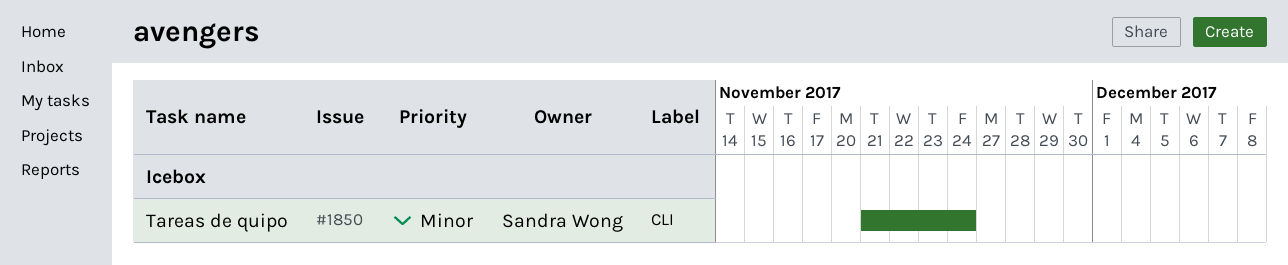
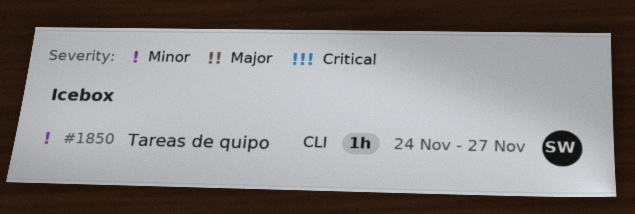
#1850, start: Nov 21 -> Nov 24
#1850, due: Nov 24 -> Nov 27

